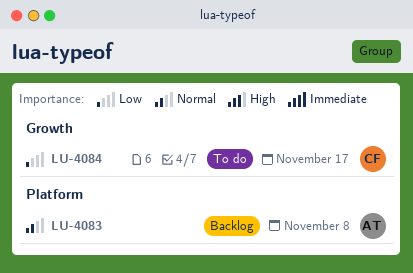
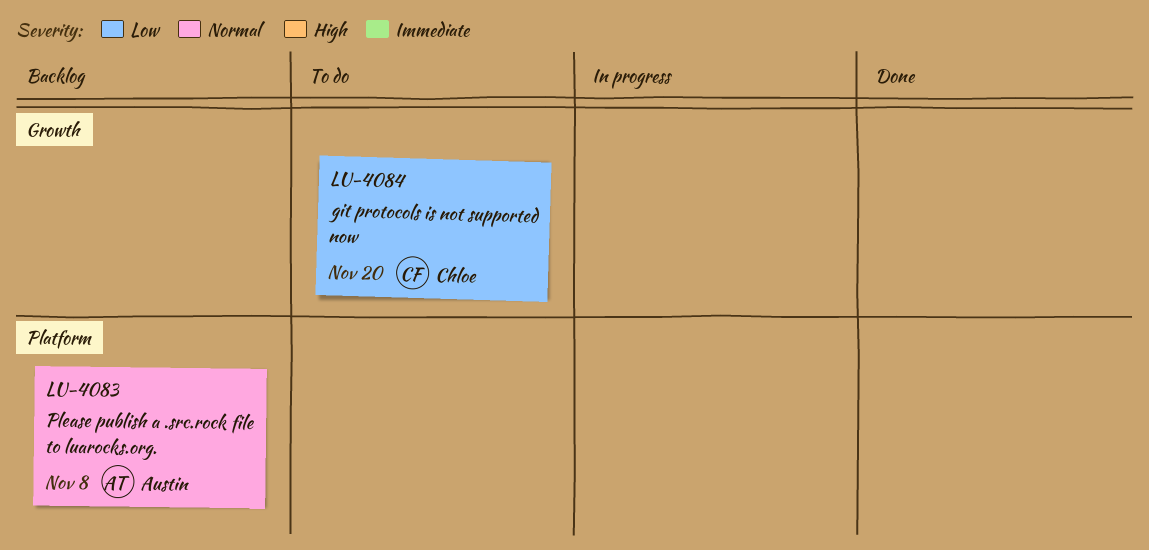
LU-4084, due: Nov 17 -> Nov 20

